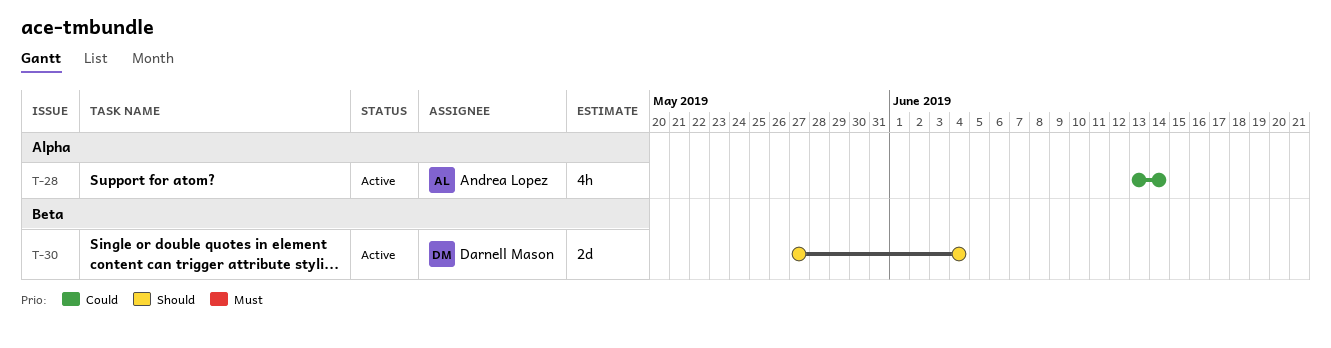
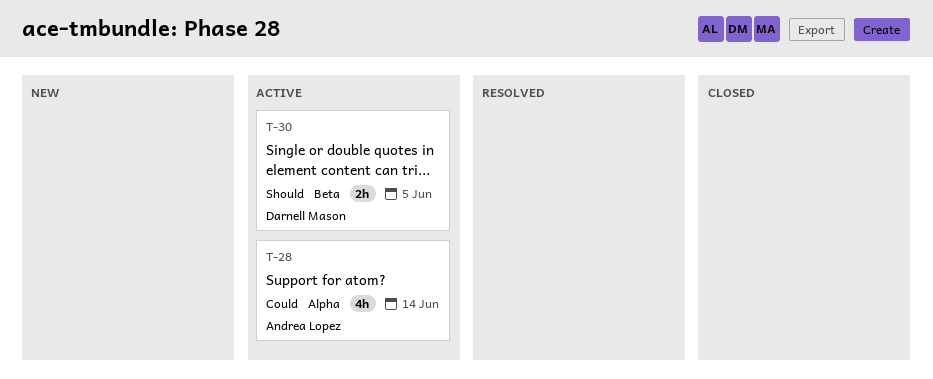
T-30, estimate: 2d -> 2h
T-30, due: Jun 4 -> Jun 5

